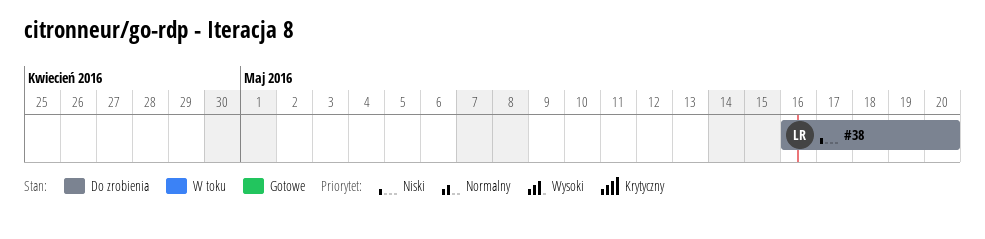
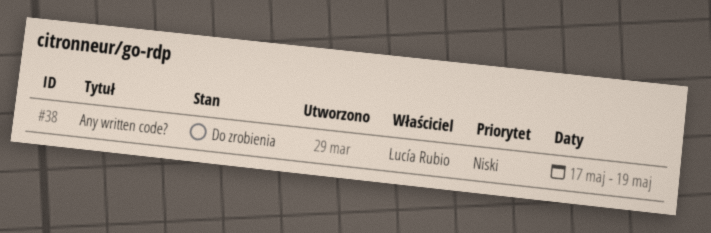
#38, start: May 16 -> May 17
#38, due: May 20 -> May 19

